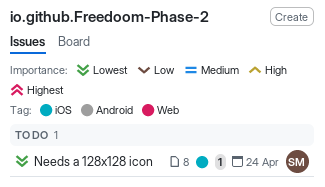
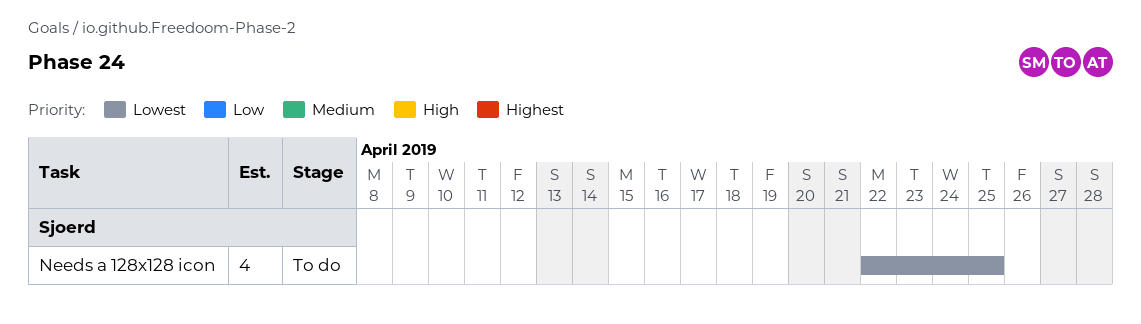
Needs a 128x128 icon, estimate: 1 -> 4
Needs a 128x128 icon, due: Apr 24 -> Apr 25

